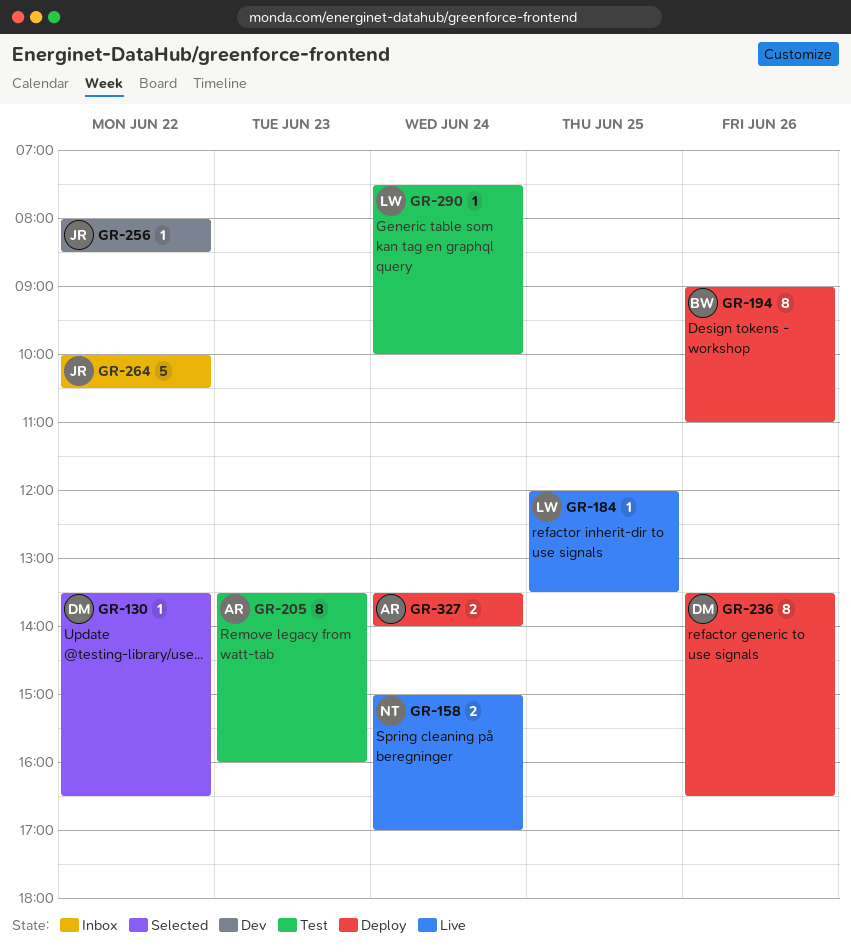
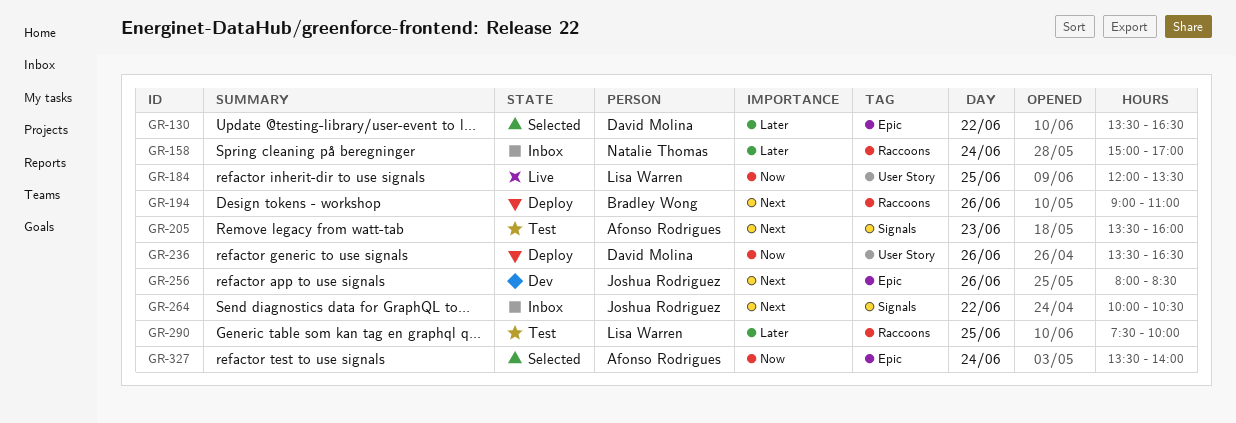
GR-158, status: Live -> Inbox
GR-256, day: Jun 22 -> Jun 26
GR-290, day: Jun 24 -> Jun 25
GR-327, status: Deploy -> Selected

